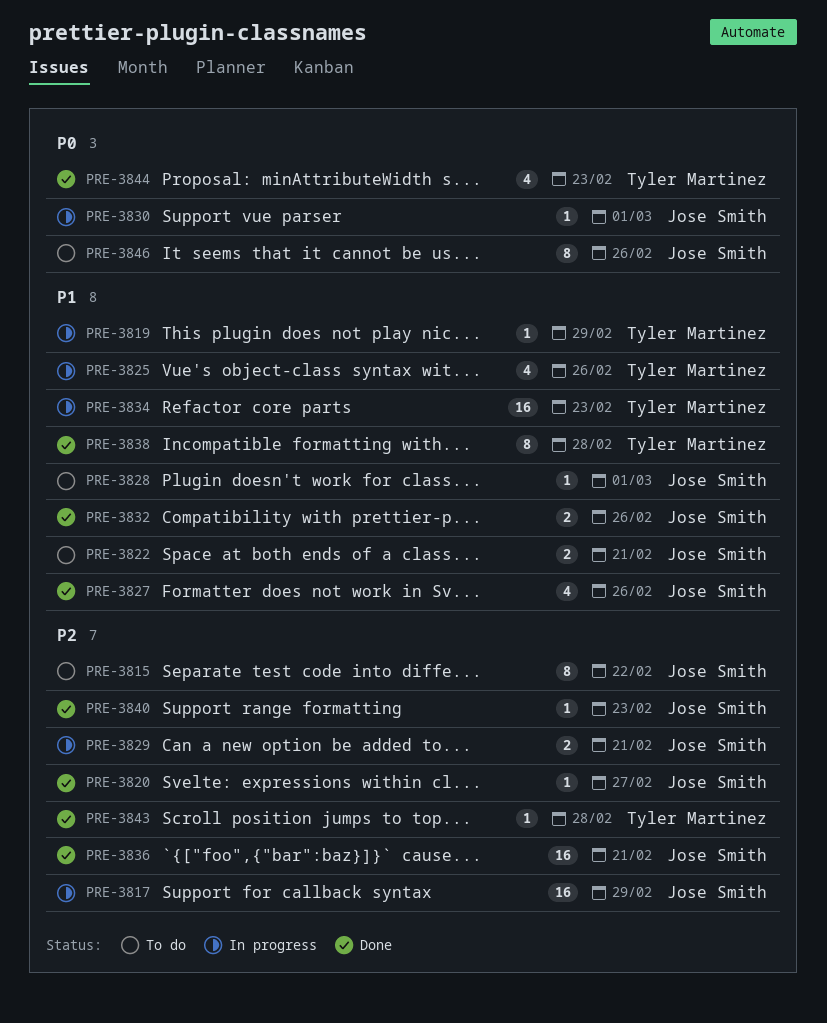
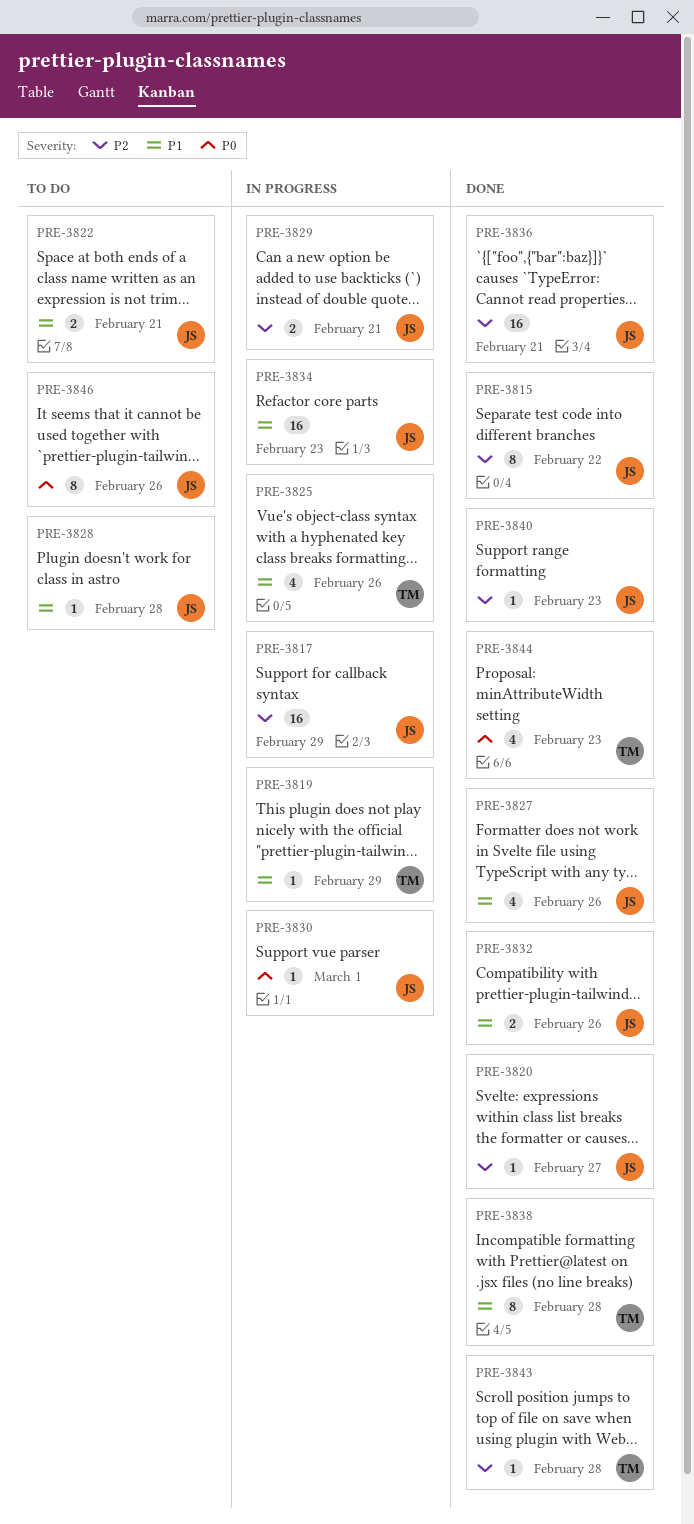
PRE-3815, status: To do -> Done
PRE-3828, due: Mar 1 -> Feb 28
PRE-3834, owner: Tyler Martinez -> Jose Smith

